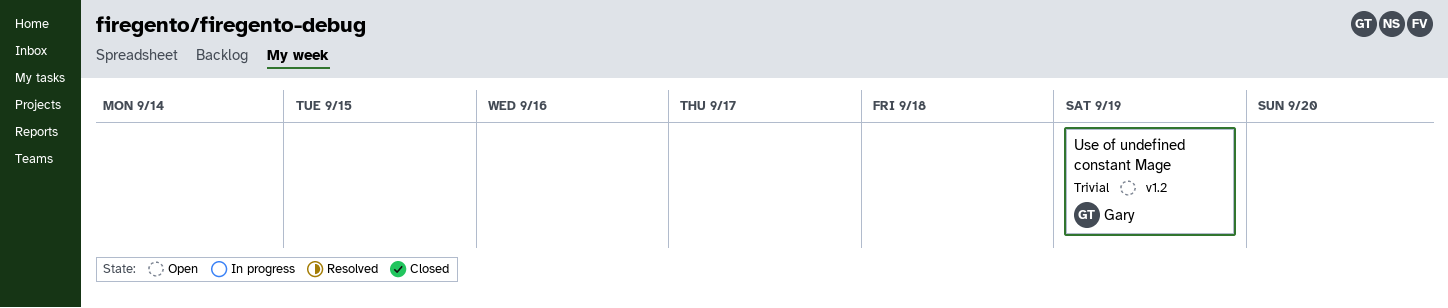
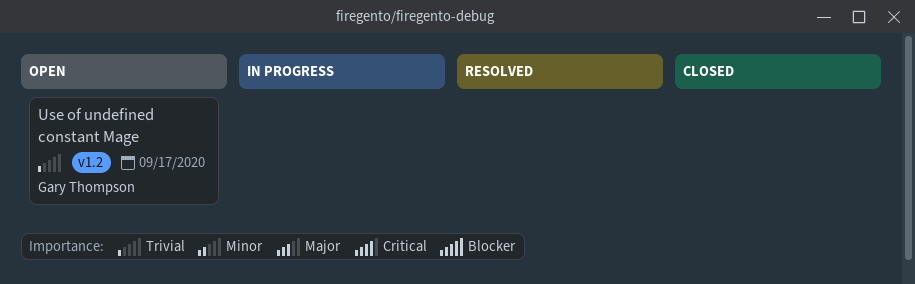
Use of undefined constant Mage, due: Sep 19 -> Sep 17

